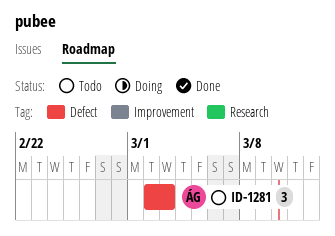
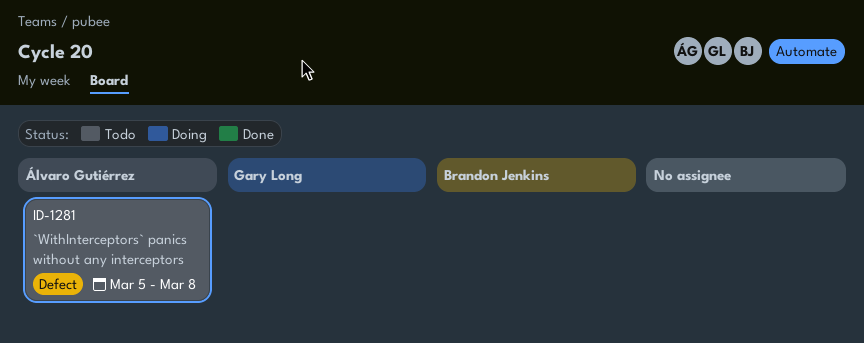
ID-1281, start: Mar 2 -> Mar 5
ID-1281, due: Mar 3 -> Mar 8

